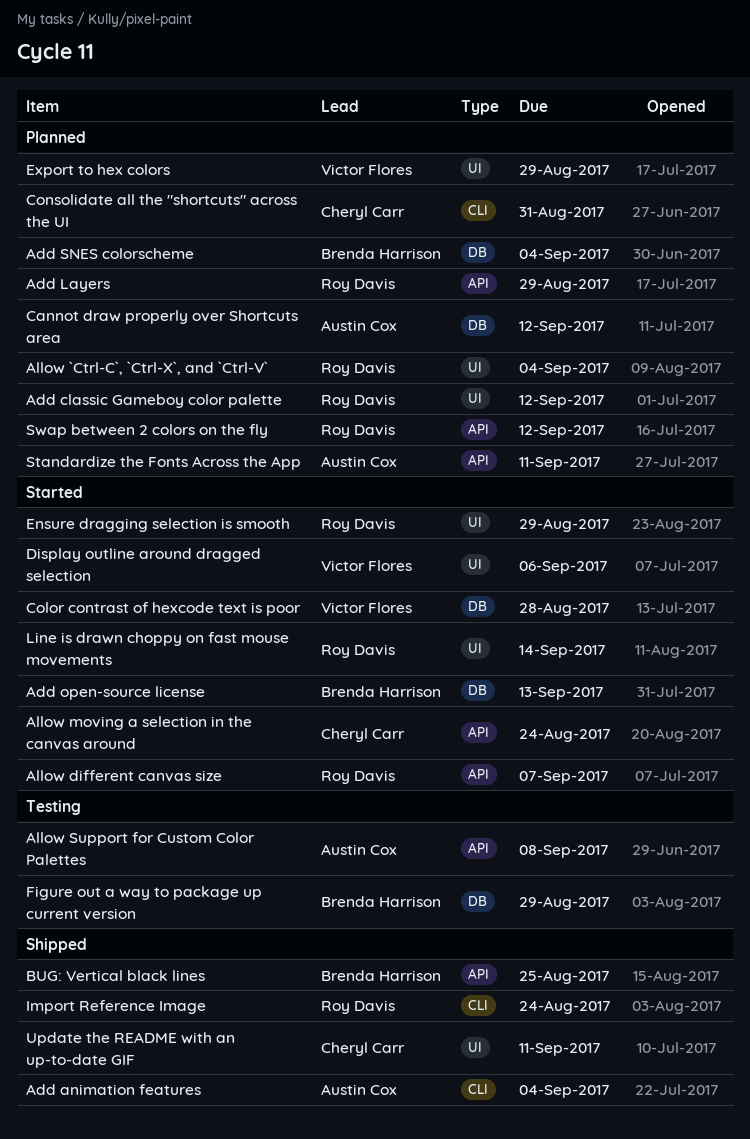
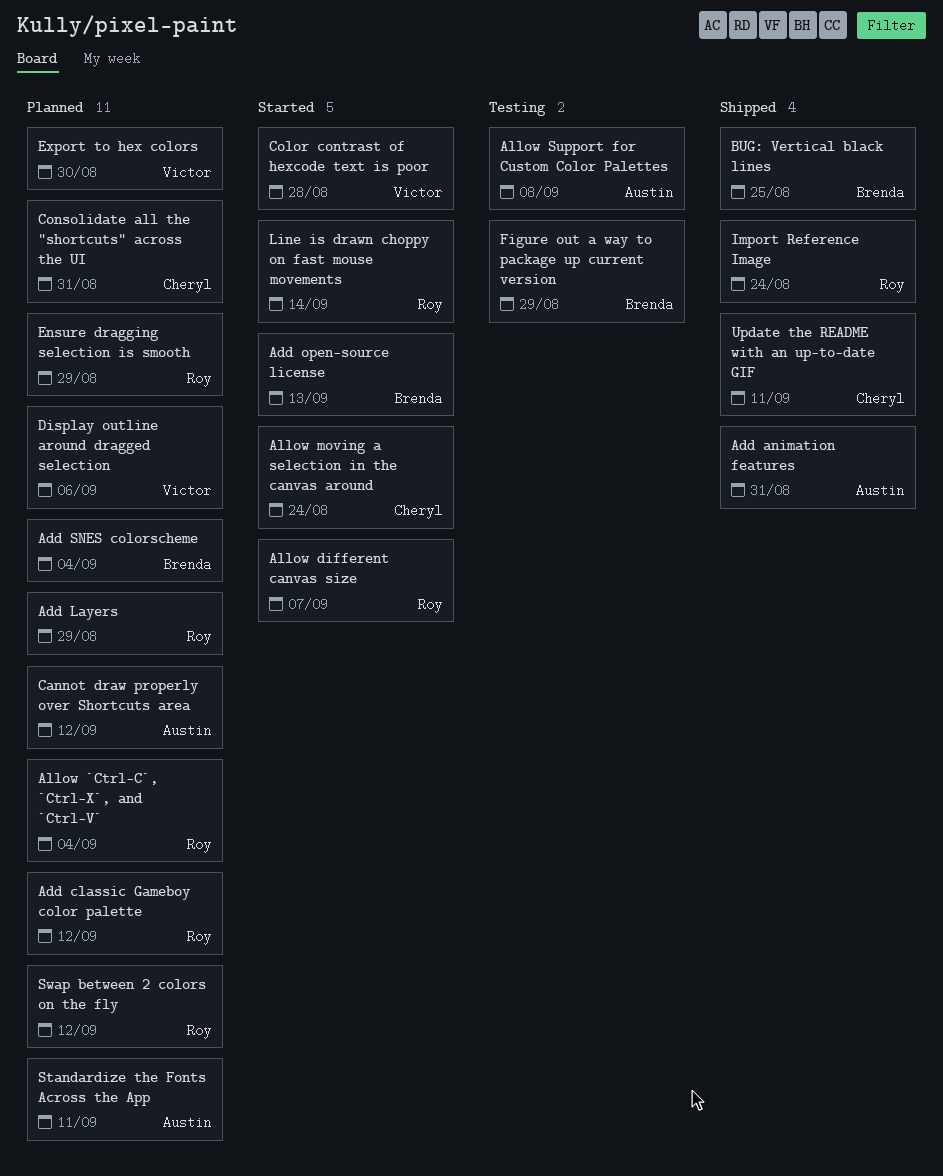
Add animation features, due: Sep 4 -> Aug 31
Display outline around dragged selection, status: Started -> Planned
Ensure dragging selection is smooth, status: Started -> Planned
Export to hex colors, due: Aug 29 -> Aug 30

